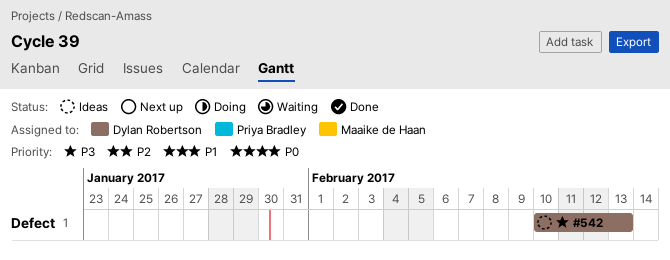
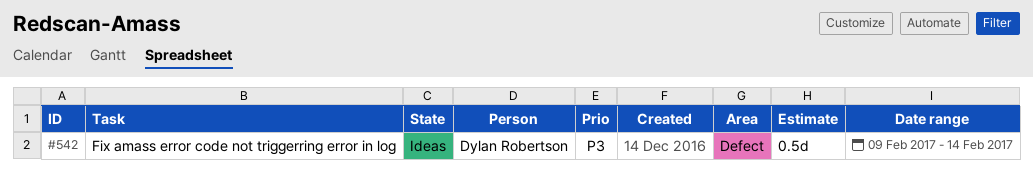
#542, start: Feb 10 -> Feb 9
#542, due: Feb 13 -> Feb 14

